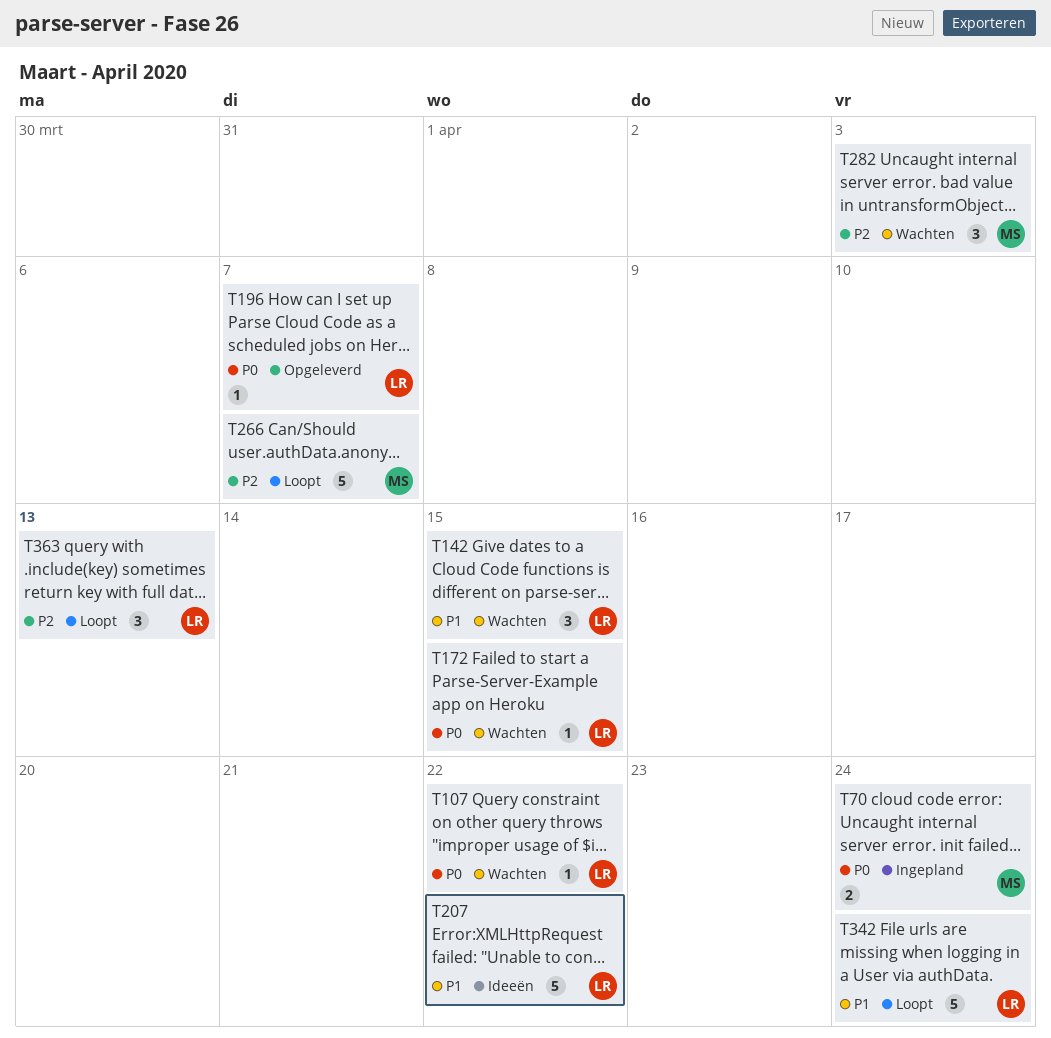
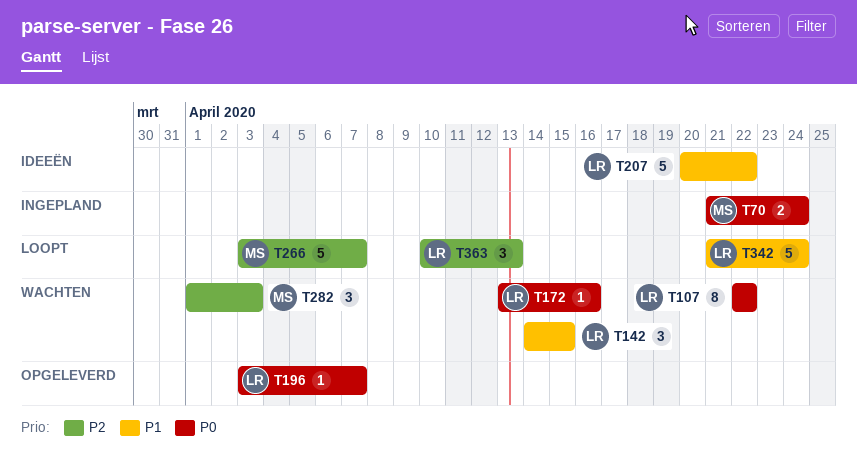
T107, estimate: 1 -> 8
T172, due: Apr 15 -> Apr 16

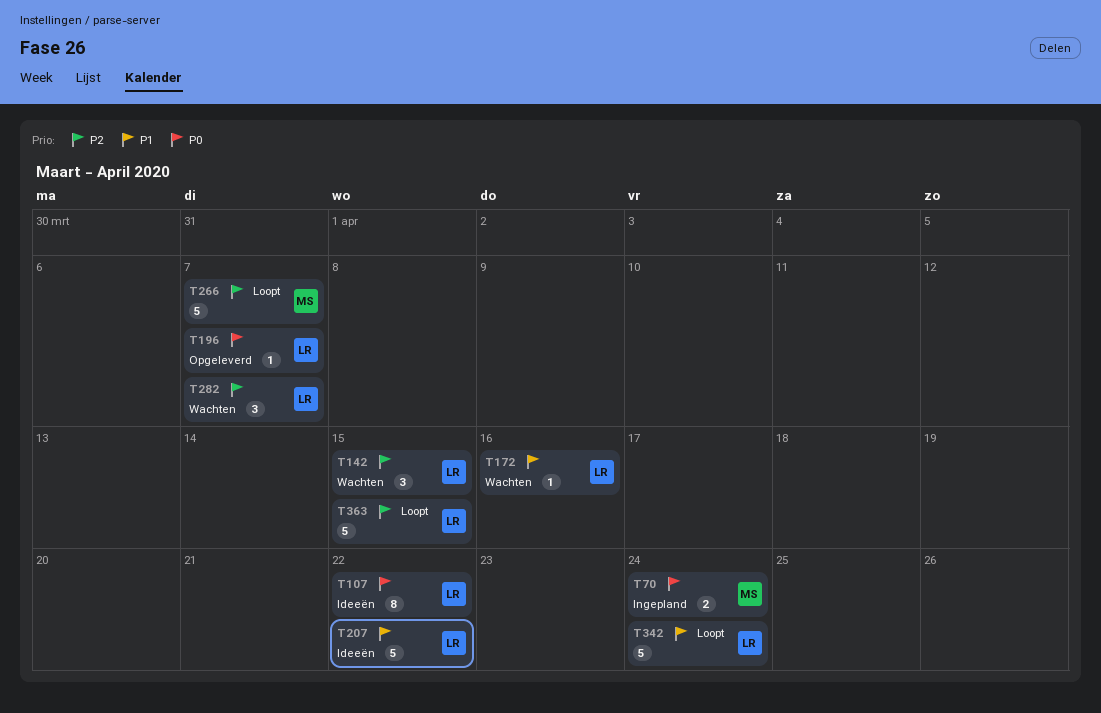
T107, status: Wachten -> Ideeën
T142, priority: P1 -> P2
T172, priority: P0 -> P1
T282, owner: MS -> LR
T282, due: Apr 3 -> Apr 7
T363, estimate: 3 -> 5
T363, due: Apr 13 -> Apr 15

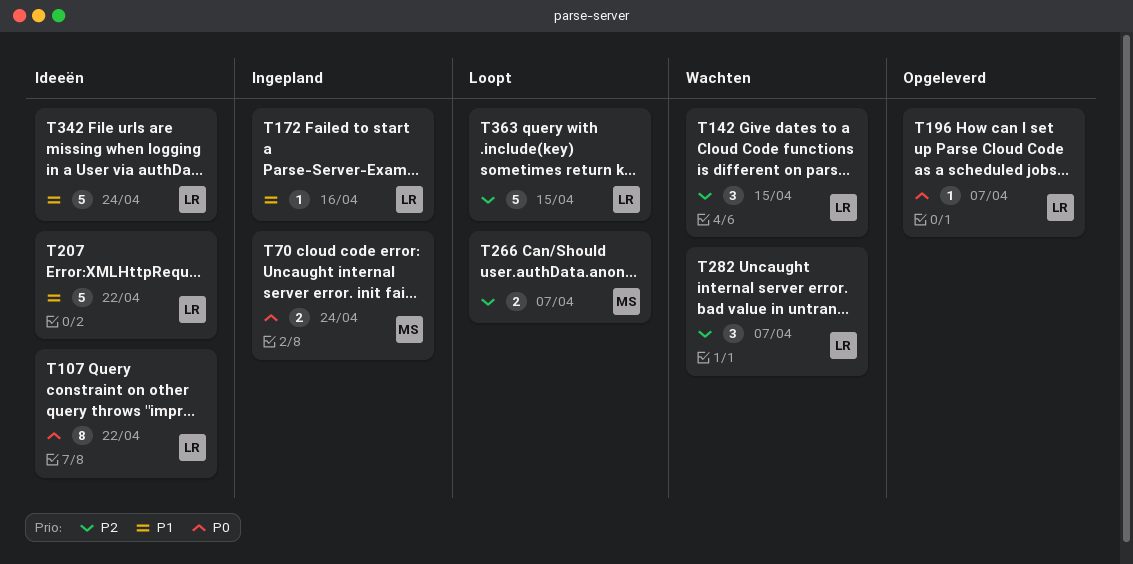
T172, status: Wachten -> Ingepland
T266, estimate: 5 -> 2
T342, status: Loopt -> Ideeën

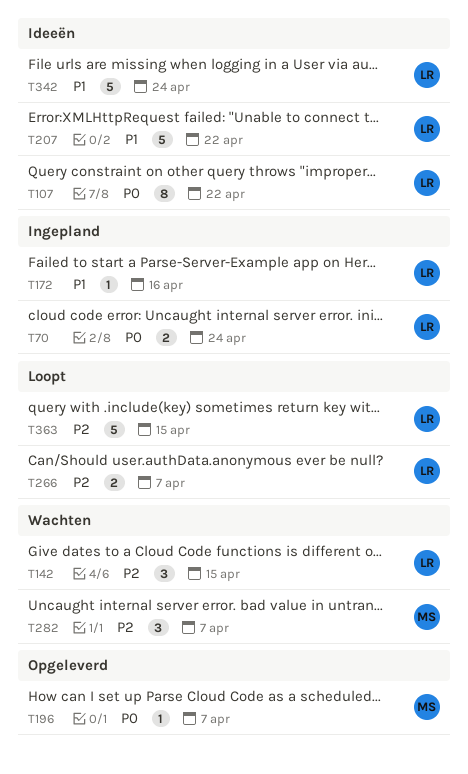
T70, owner: MS -> LR
T196, owner: LR -> MS
T266, owner: MS -> LR
T282, owner: LR -> MS

